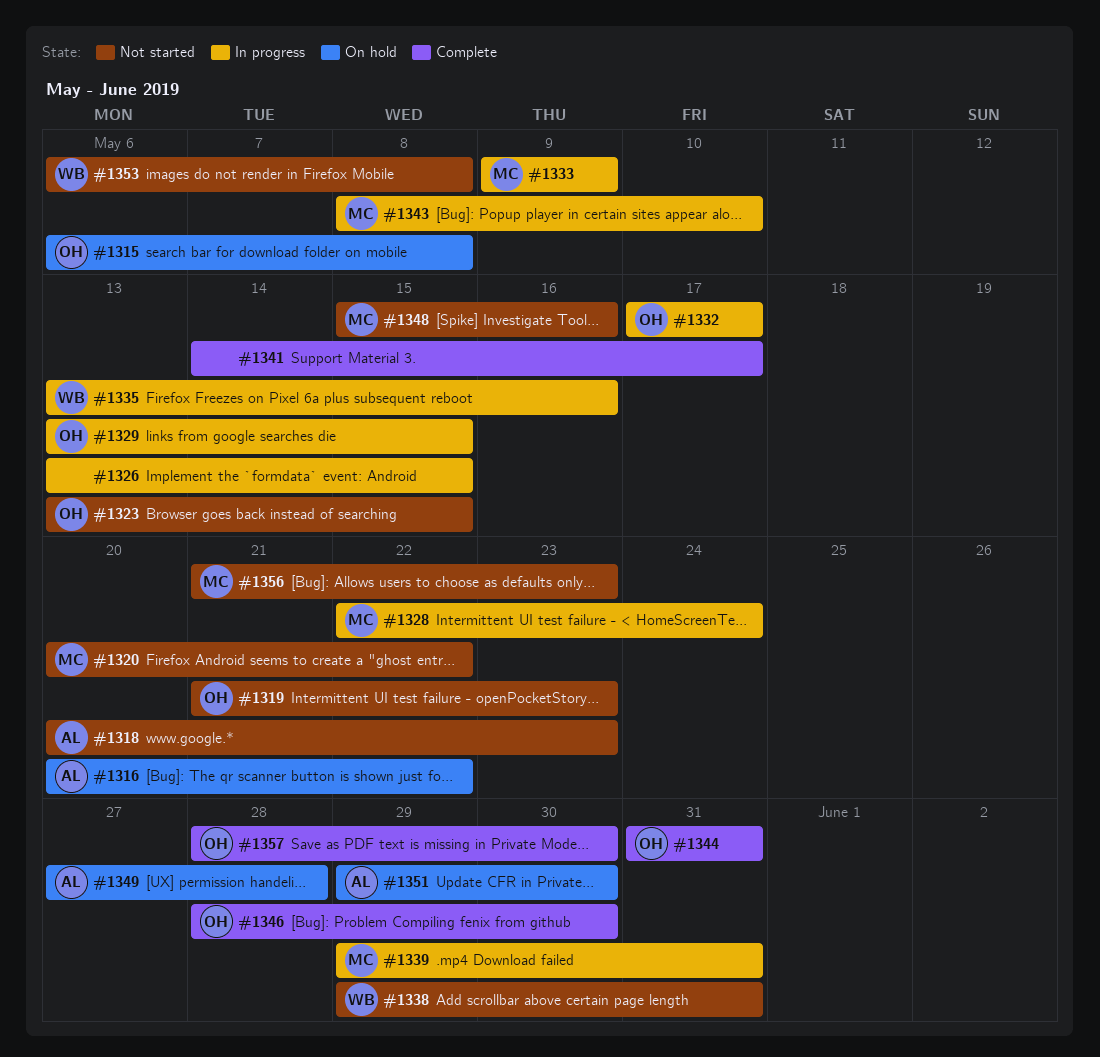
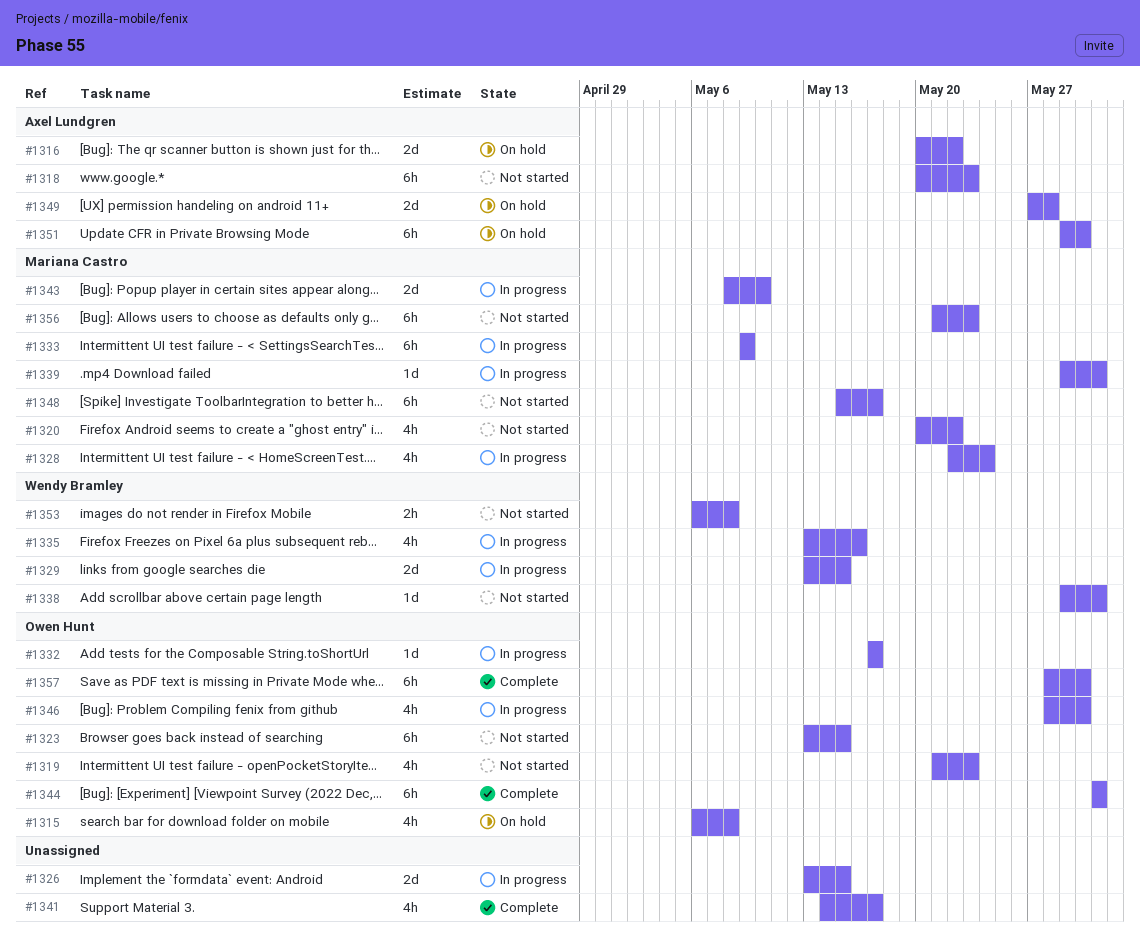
#1329, owner: Owen Hunt -> Wendy Bramley
#1346, status: Complete -> In progress
#1348, due: May 16 -> May 17

